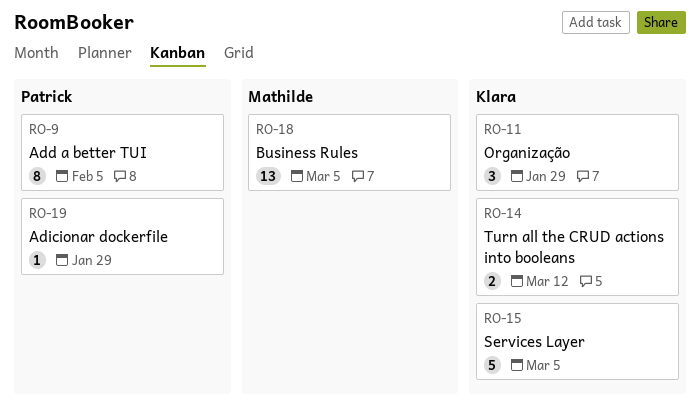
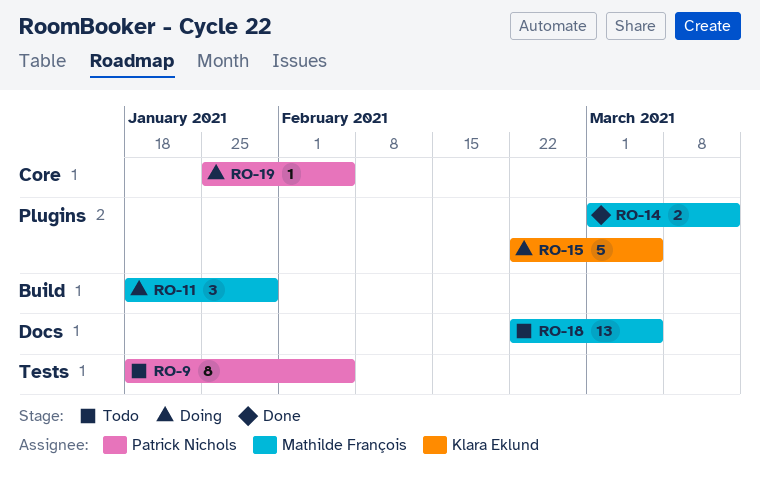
RO-11, owner: Klara Eklund -> Mathilde François
RO-14, owner: Klara Eklund -> Mathilde François
RO-19, due: Jan 29 -> Feb 5

